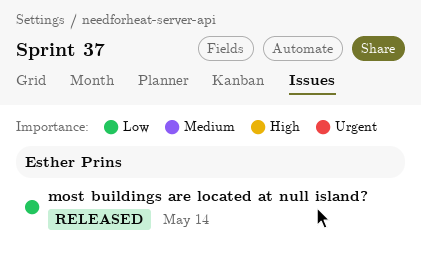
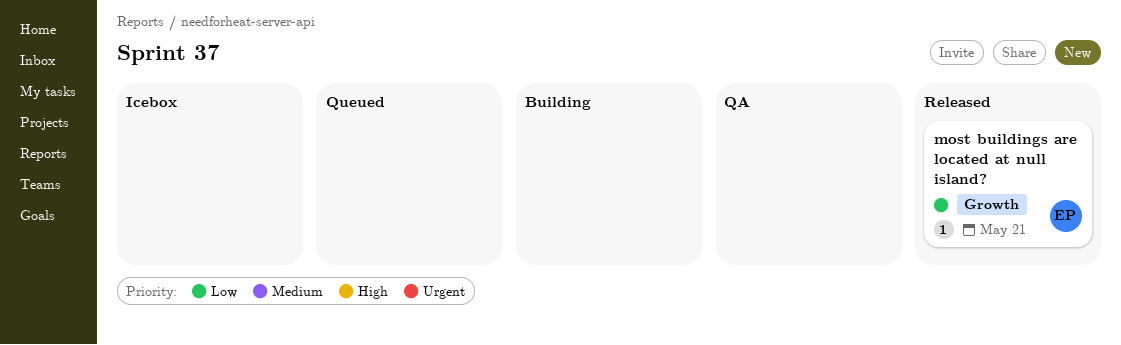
most buildings are located at null island?, due: May 14 -> May 21

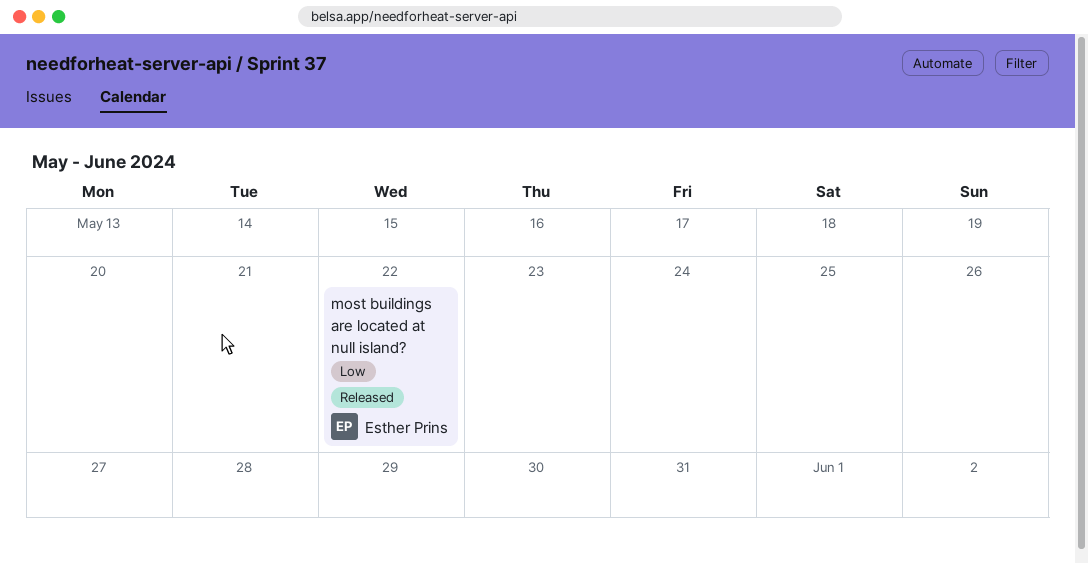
most buildings are located at null island?, due: May 21 -> May 22

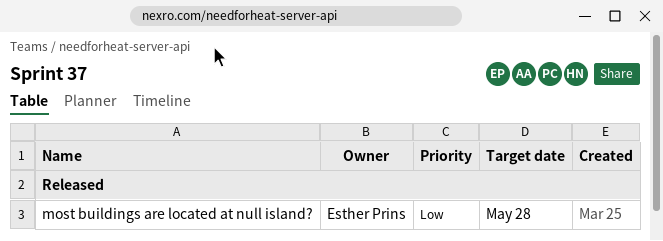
most buildings are located at null island?, due: May 22 -> May 28

